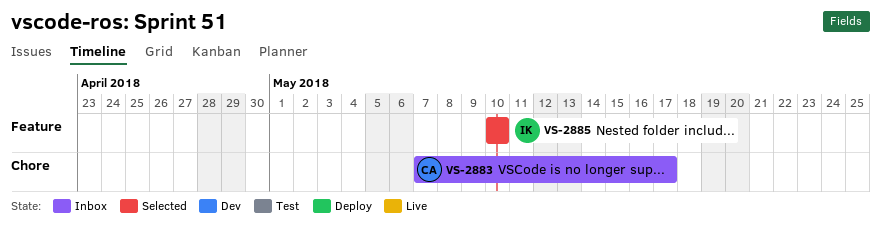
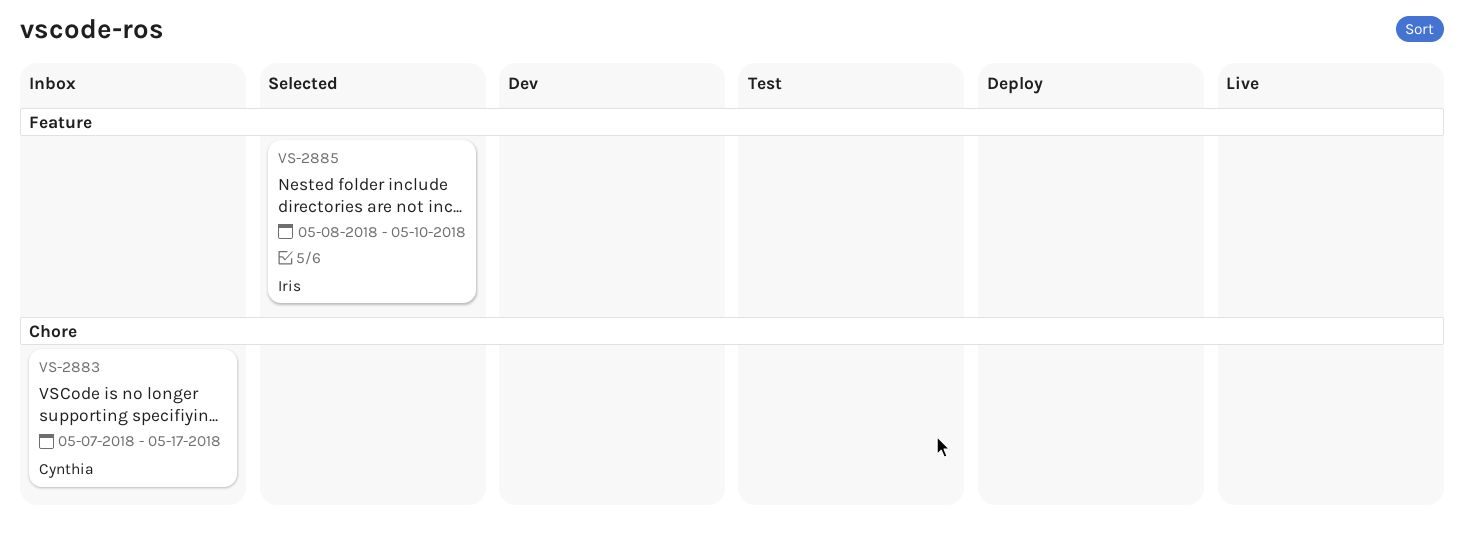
VS-2885, start: May 10 -> May 8

